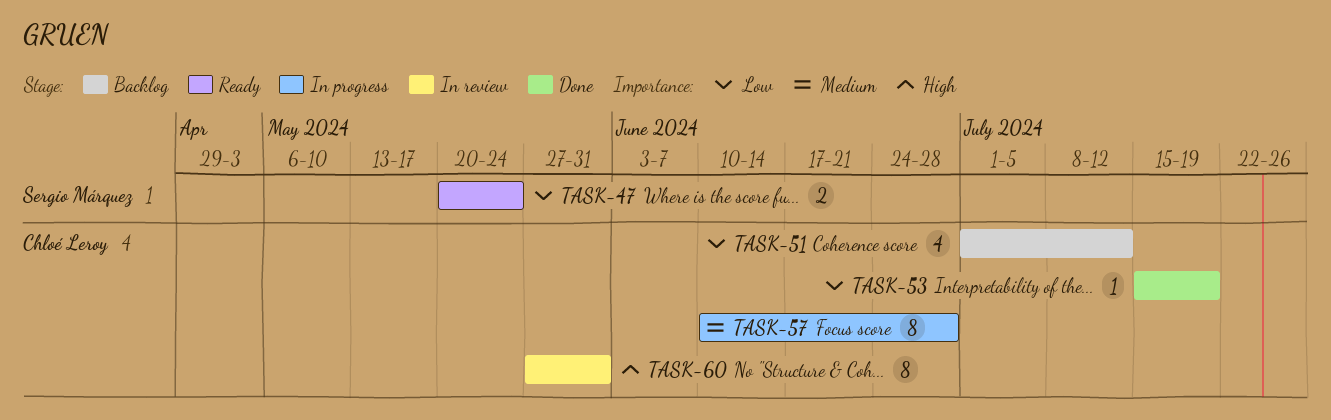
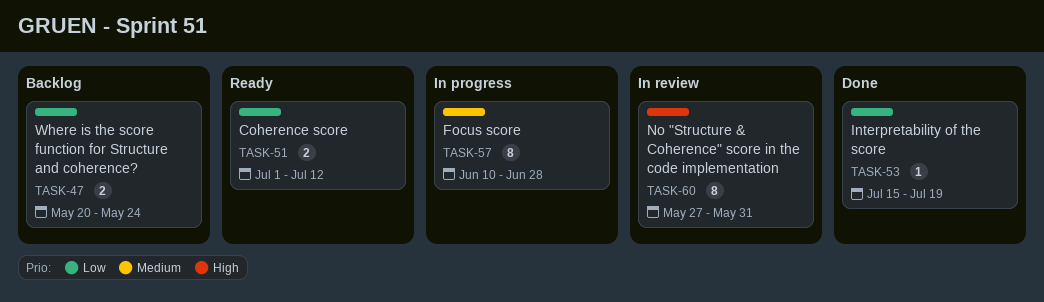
TASK-47, status: Ready -> Backlog
TASK-51, status: Backlog -> Ready
TASK-51, estimate: 4 -> 2

